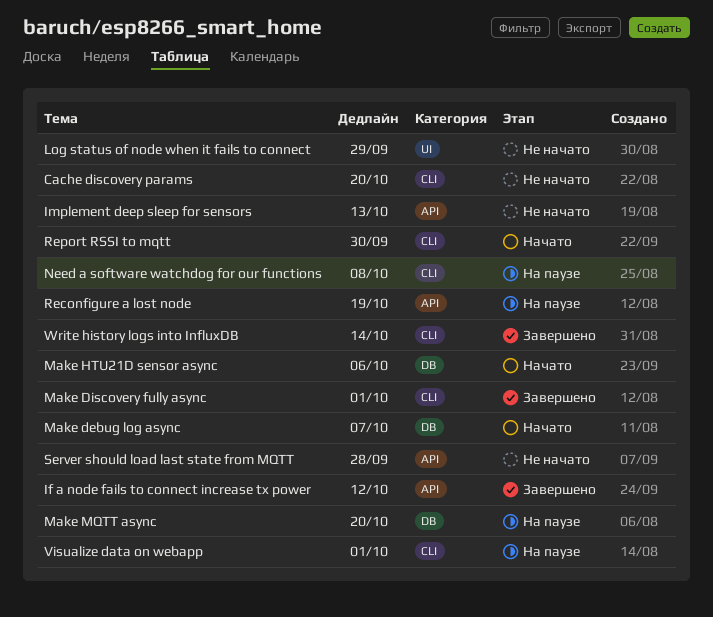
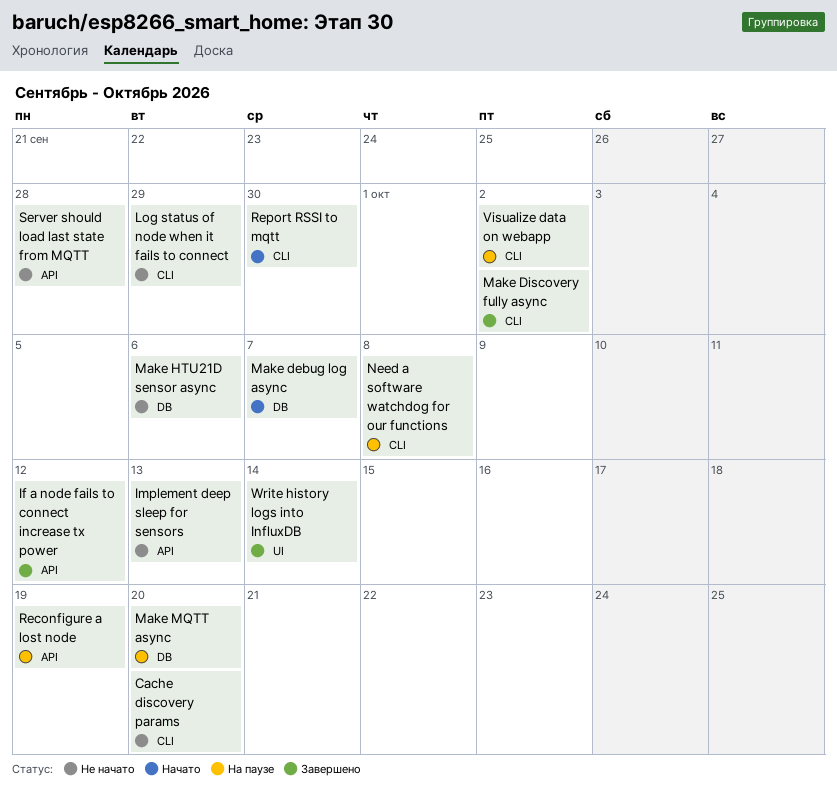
Log status of node when it fails to connect, label: UI -> CLI
Make Discovery fully async, due: Oct 1 -> Oct 2
Make HTU21D sensor async, status: Начато -> Не начато
Visualize data on webapp, due: Oct 1 -> Oct 2
Write history logs into InfluxDB, label: CLI -> UI

